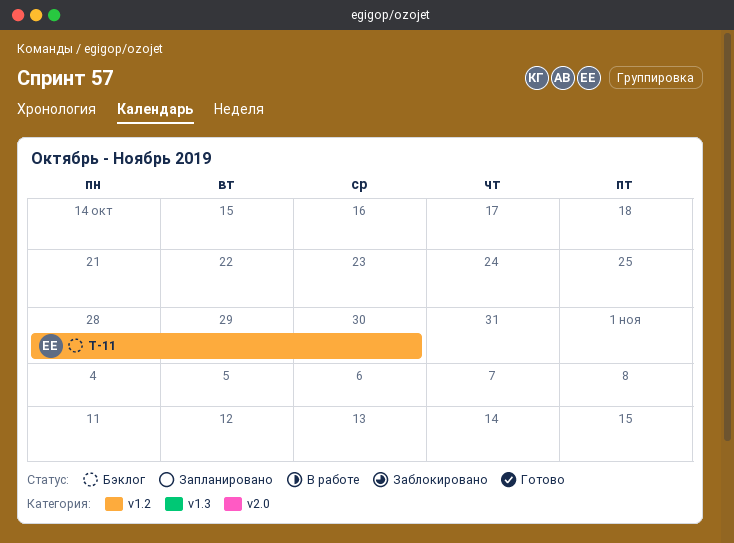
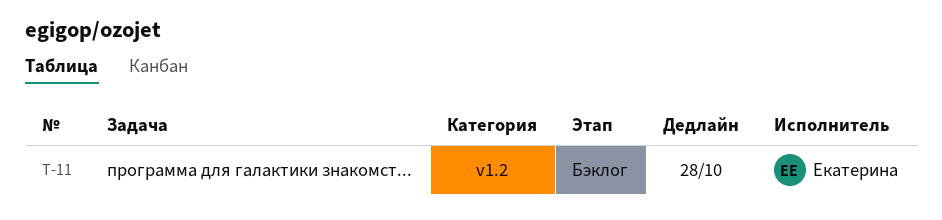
T-11, due: Oct 30 -> Oct 28

